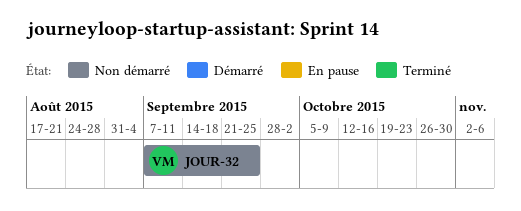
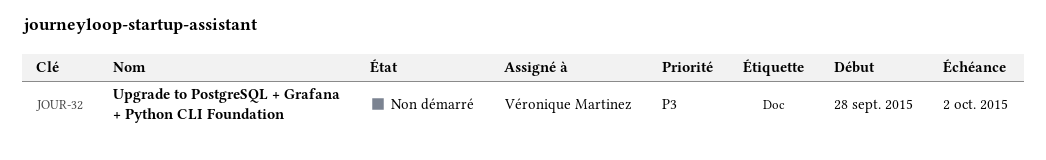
JOUR-32, start: Sep 7 -> Sep 28
JOUR-32, due: Sep 25 -> Oct 2

